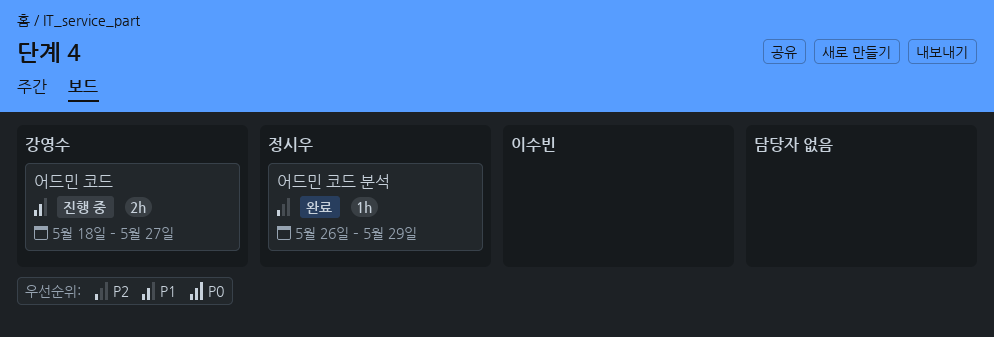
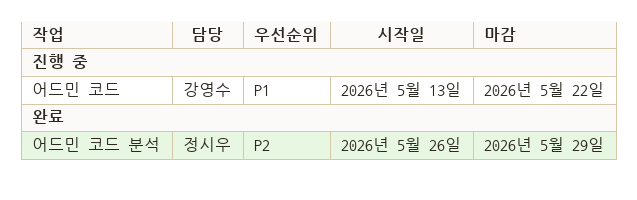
어드민 코드, start: May 18 -> May 13
어드민 코드, due: May 27 -> May 22

